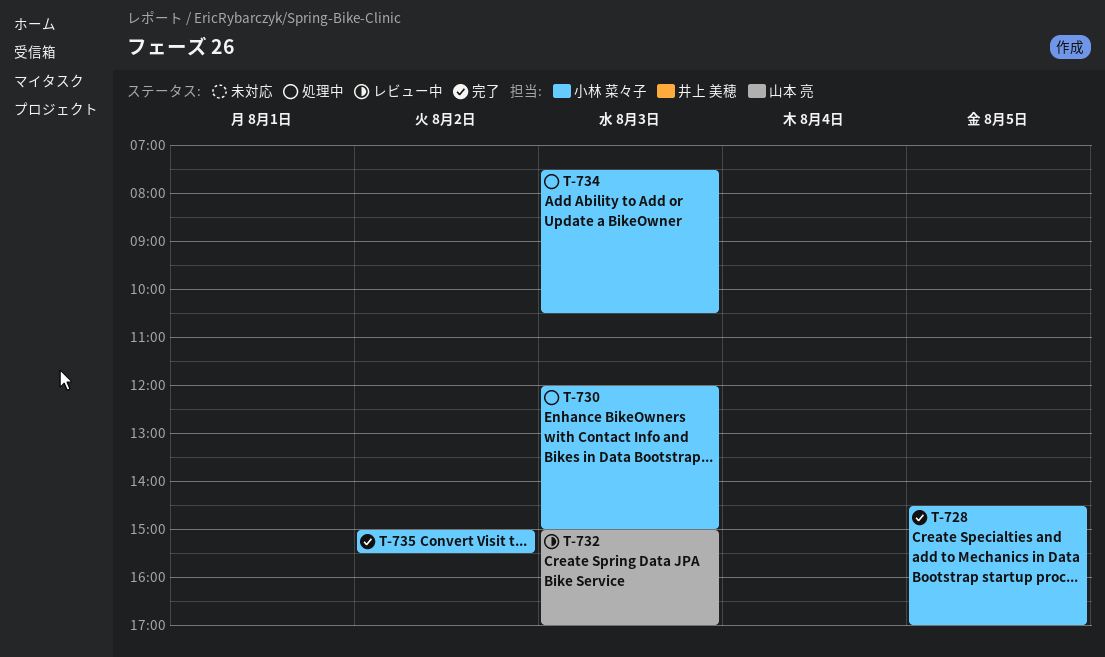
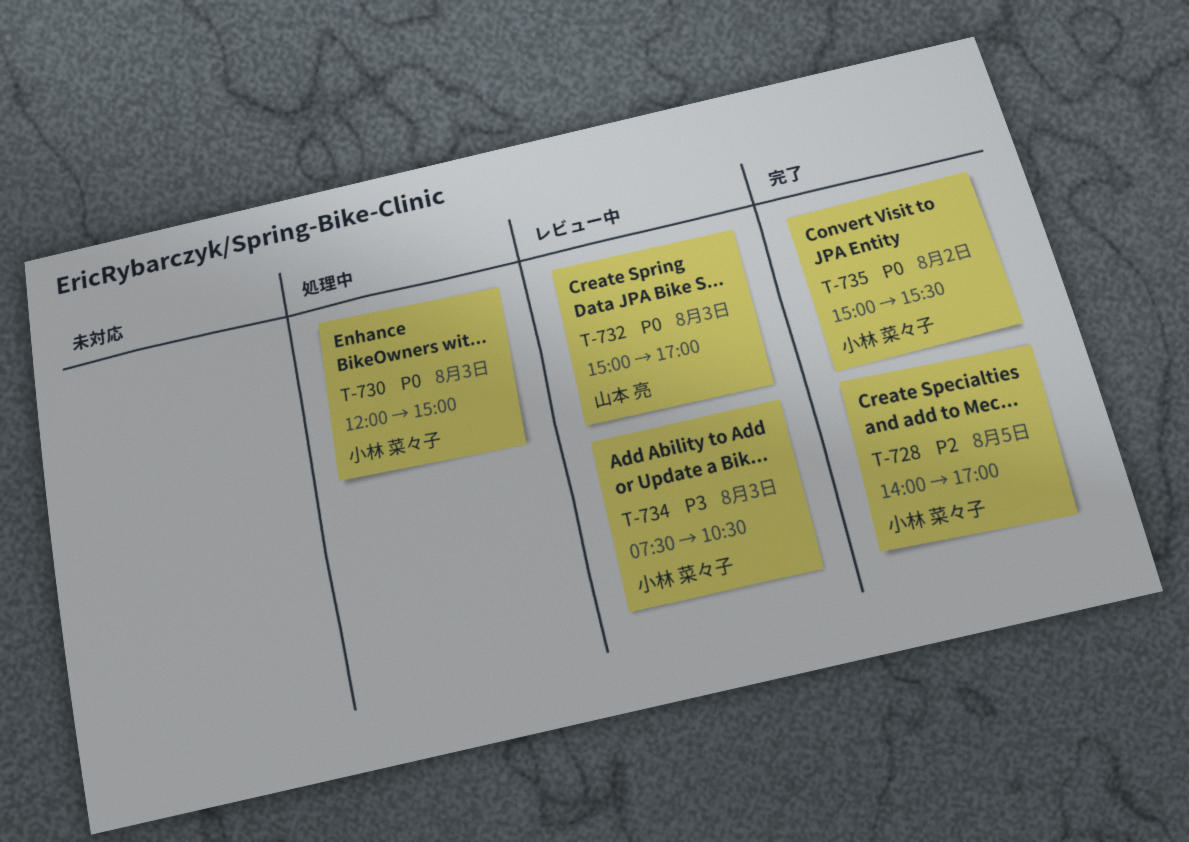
T-728, begins: 14:30 -> 14:00
T-734, status: 処理中 -> レビュー中

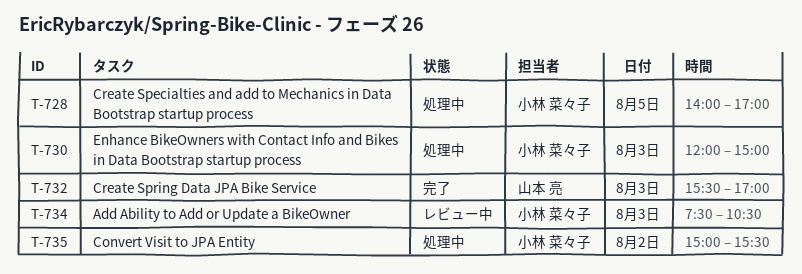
T-728, status: 完了 -> 処理中
T-732, status: レビュー中 -> 完了
T-732, begins: 15:00 -> 15:30
T-735, status: 完了 -> 処理中

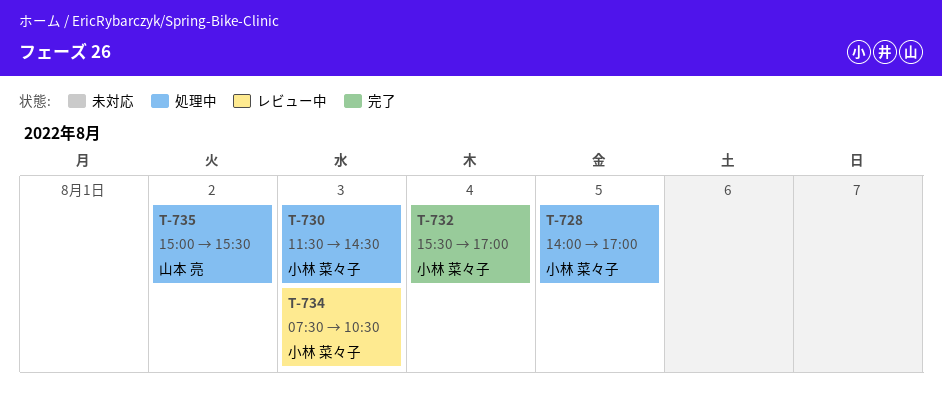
T-730, begins: 12:00 -> 11:30
T-730, ends: 15:00 -> 14:30
T-732, owner: 山本 亮 -> 小林 菜々子
T-732, day: Aug 3 -> Aug 4
T-735, owner: 小林 菜々子 -> 山本 亮

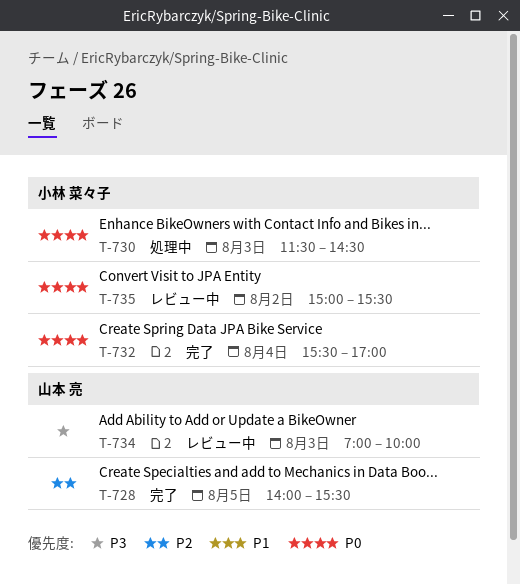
T-728, status: 処理中 -> 完了
T-728, owner: 小林 菜々子 -> 山本 亮
T-728, ends: 17:00 -> 15:30
T-734, owner: 小林 菜々子 -> 山本 亮
T-734, begins: 07:30 -> 07:00
T-734, ends: 10:30 -> 10:00
T-735, status: 処理中 -> レビュー中
T-735, owner: 山本 亮 -> 小林 菜々子

